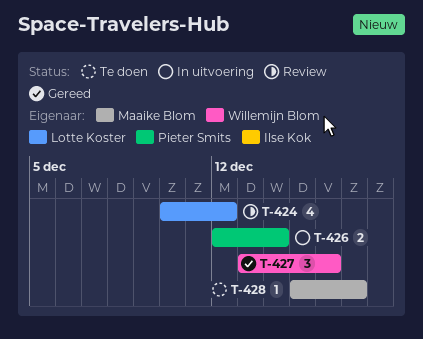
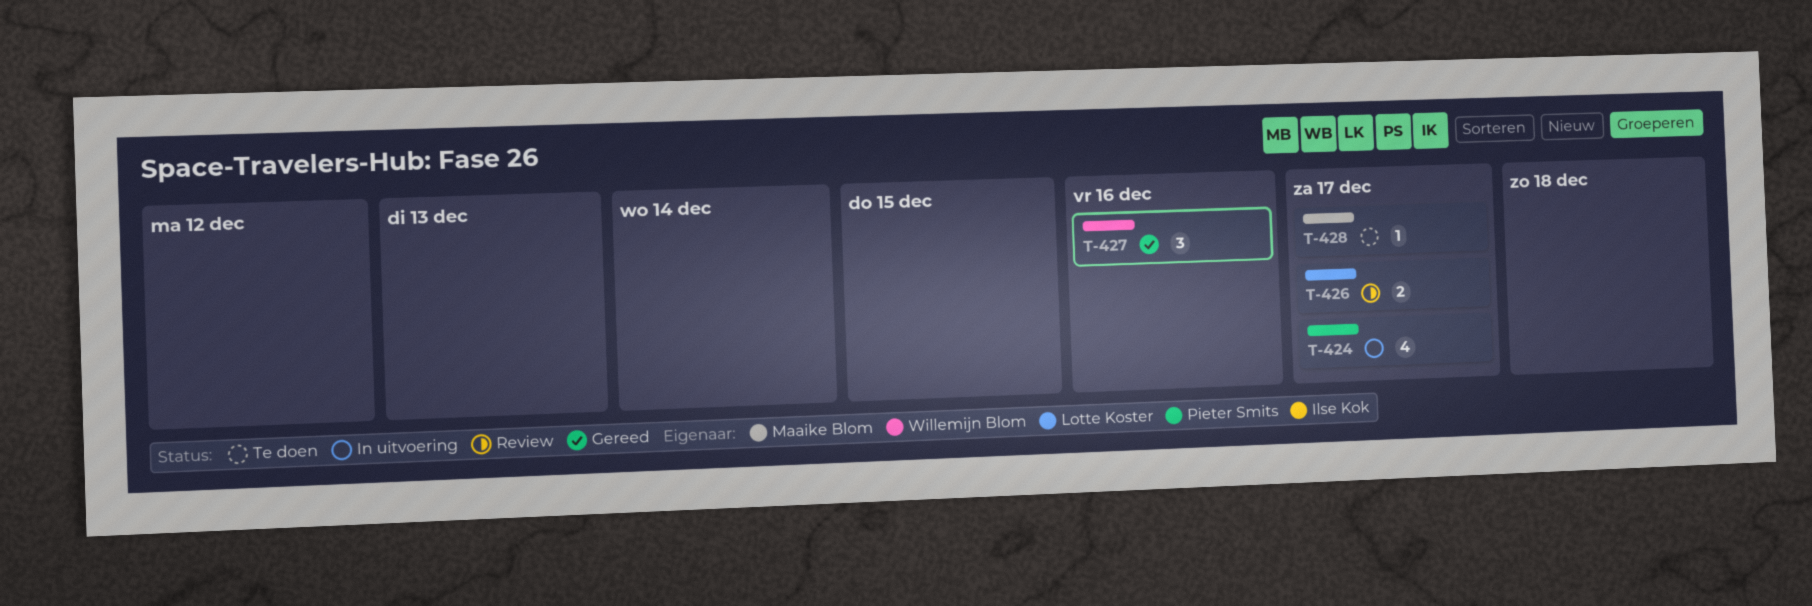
T-424, status: Review -> In uitvoering
T-424, owner: Lotte Koster -> Pieter Smits
T-424, due: Dec 12 -> Dec 17
T-426, status: In uitvoering -> Review
T-426, owner: Pieter Smits -> Lotte Koster
T-426, due: Dec 14 -> Dec 17

